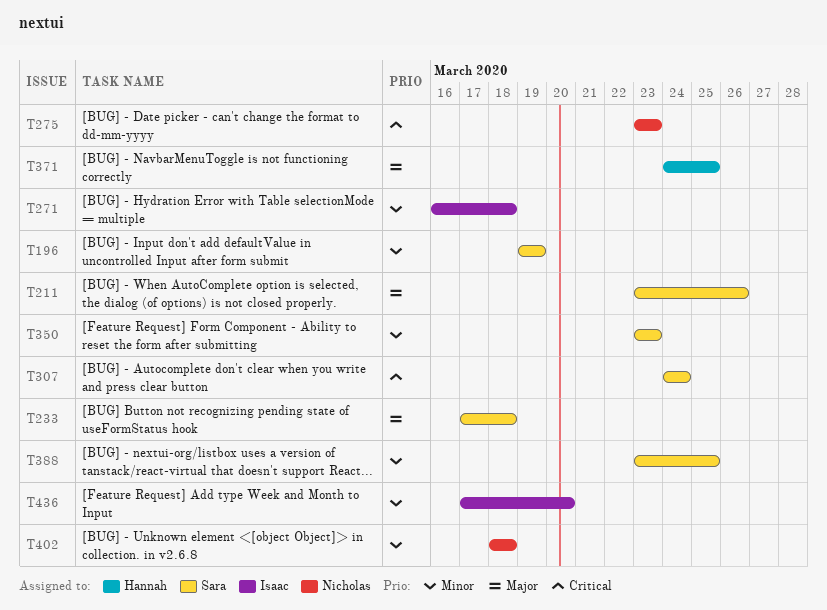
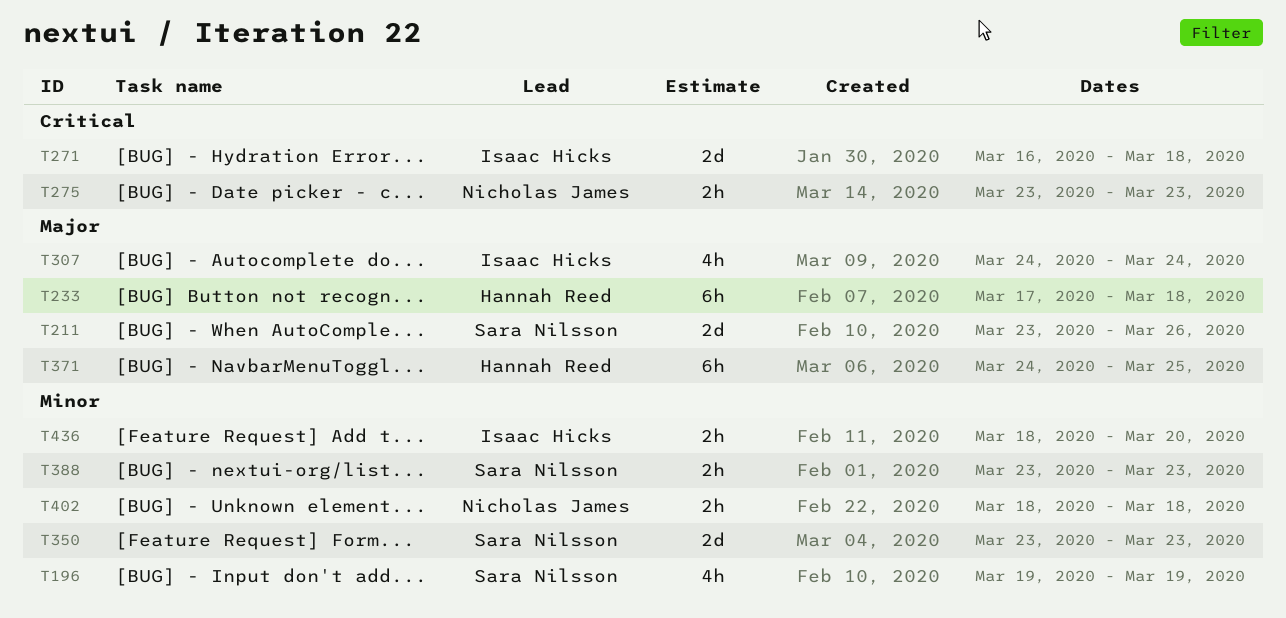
T233, owner: Sara Nilsson -> Hannah Reed
T271, priority: Minor -> Critical
T307, owner: Sara Nilsson -> Isaac Hicks
T307, priority: Critical -> Major
T388, due: Mar 25 -> Mar 23
T436, start: Mar 17 -> Mar 18

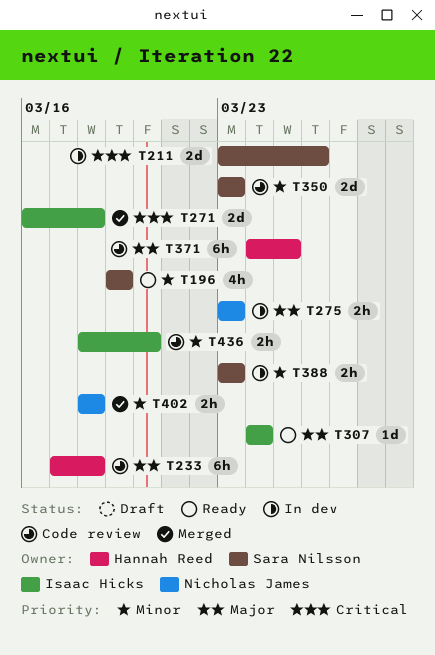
T211, priority: Major -> Critical
T275, priority: Critical -> Major
T307, estimate: 4h -> 1d

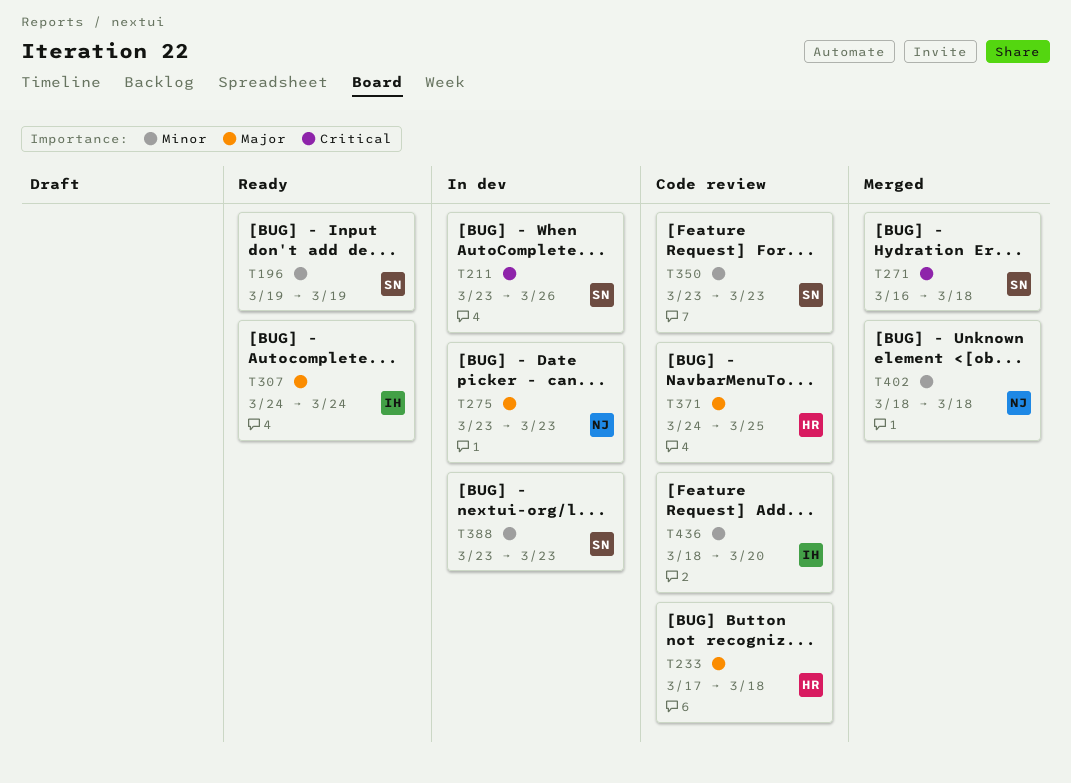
T271, owner: Isaac Hicks -> Sara Nilsson

